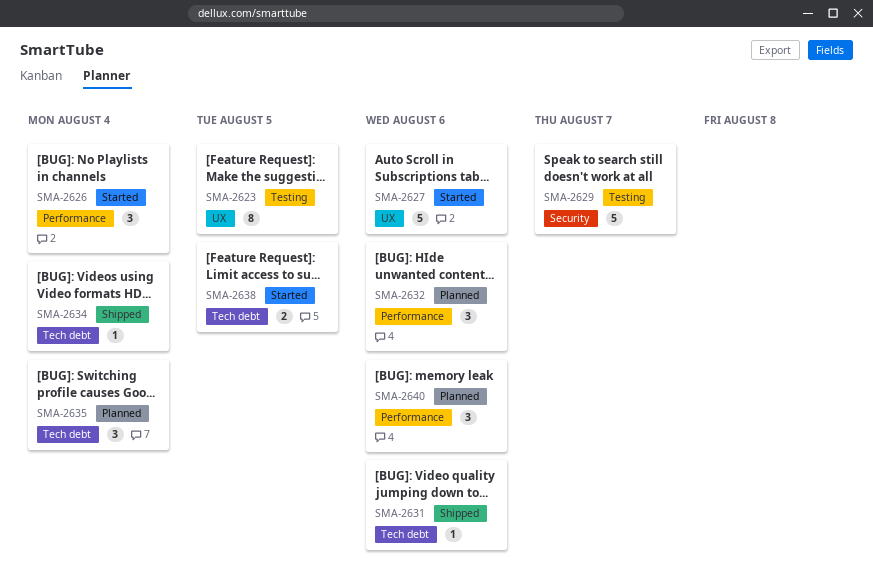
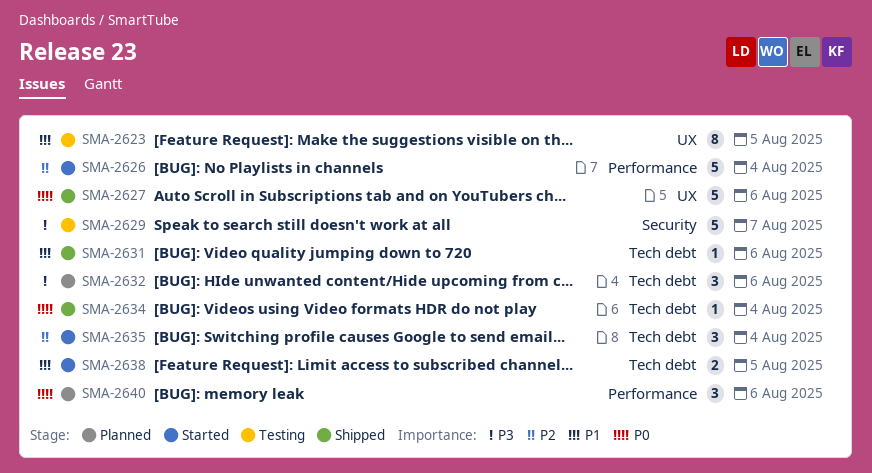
SMA-2626, estimate: 3 -> 5
SMA-2627, status: Started -> Shipped
SMA-2632, label: Performance -> Tech debt
SMA-2635, status: Planned -> Started

